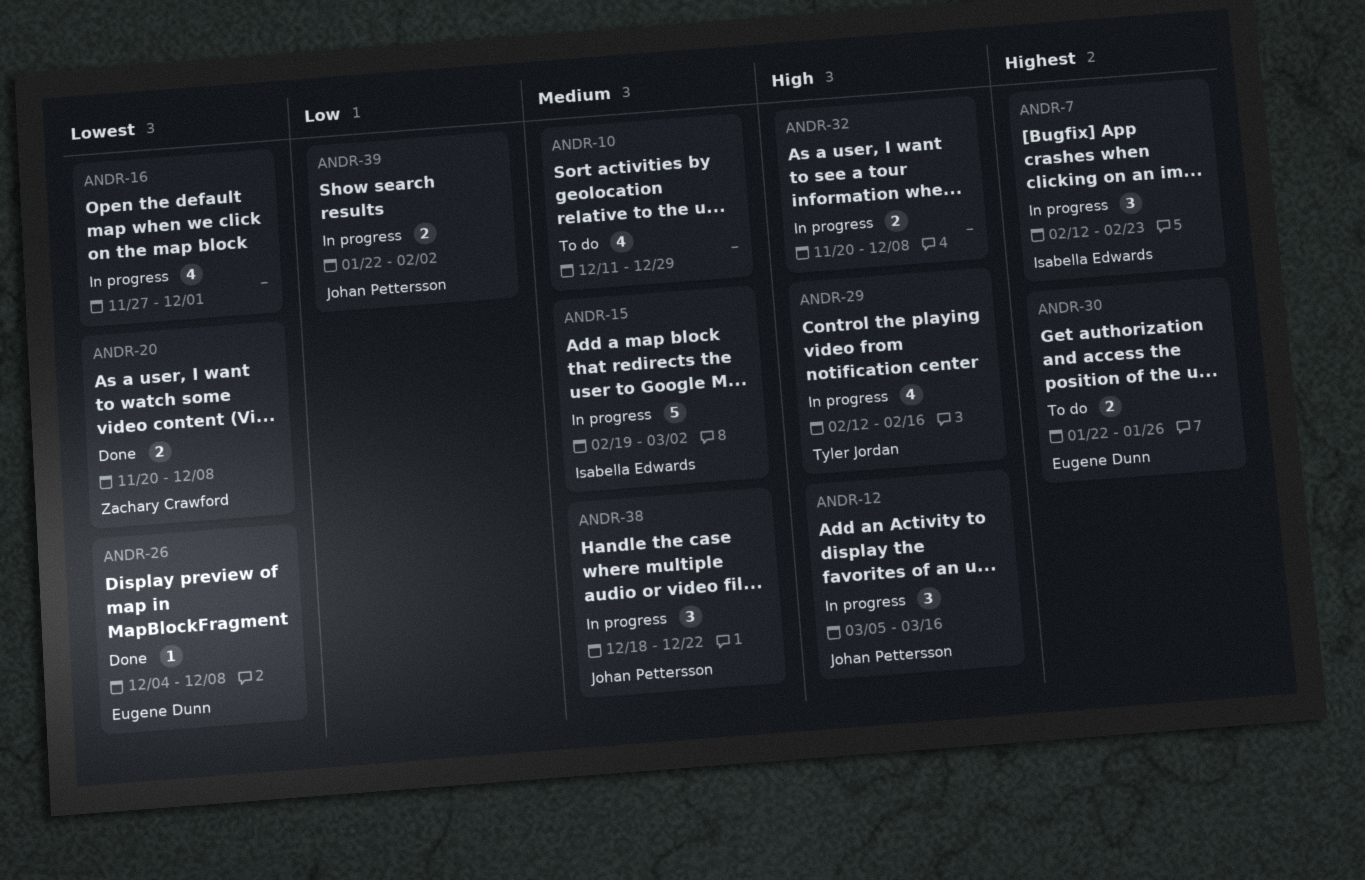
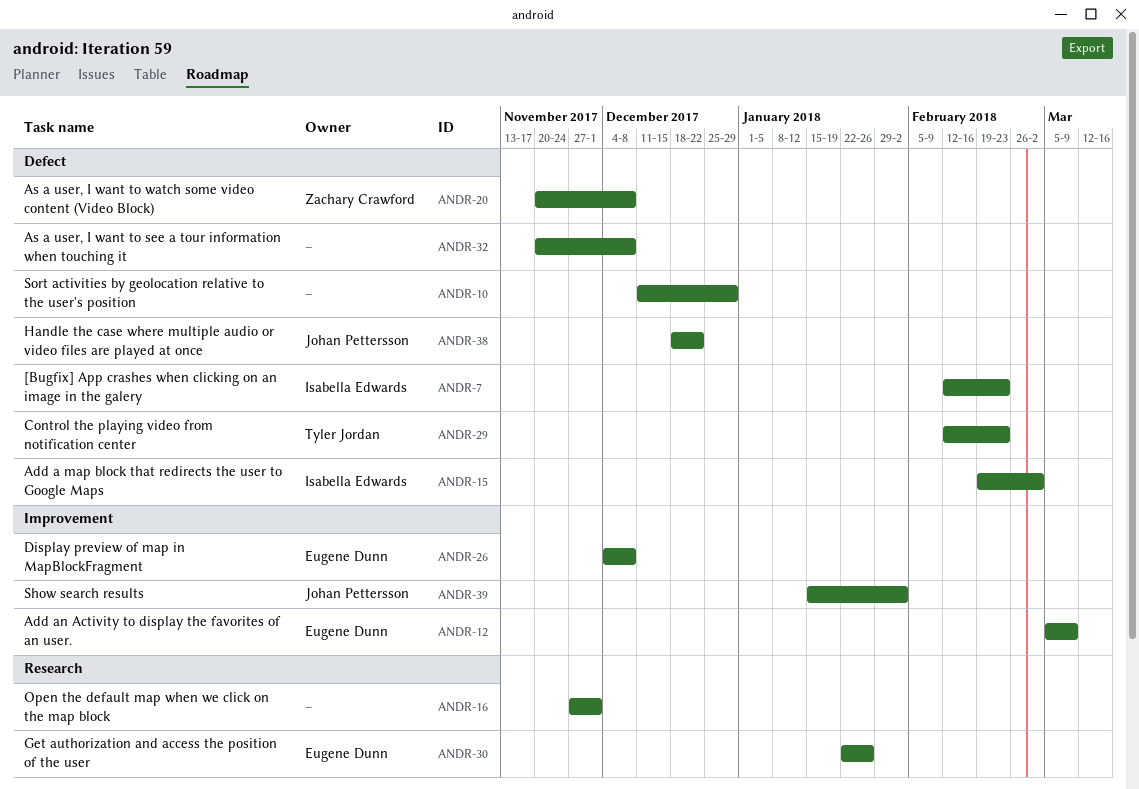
ANDR-12, owner: Johan Pettersson -> Eugene Dunn
ANDR-12, due: Mar 16 -> Mar 9
ANDR-29, due: Feb 16 -> Feb 23
ANDR-39, start: Jan 22 -> Jan 15

